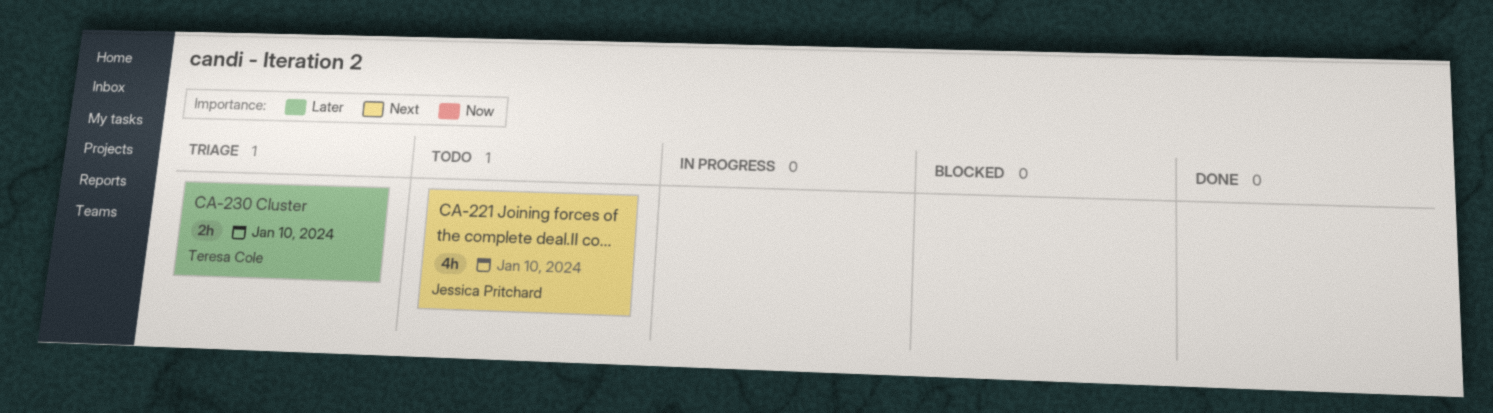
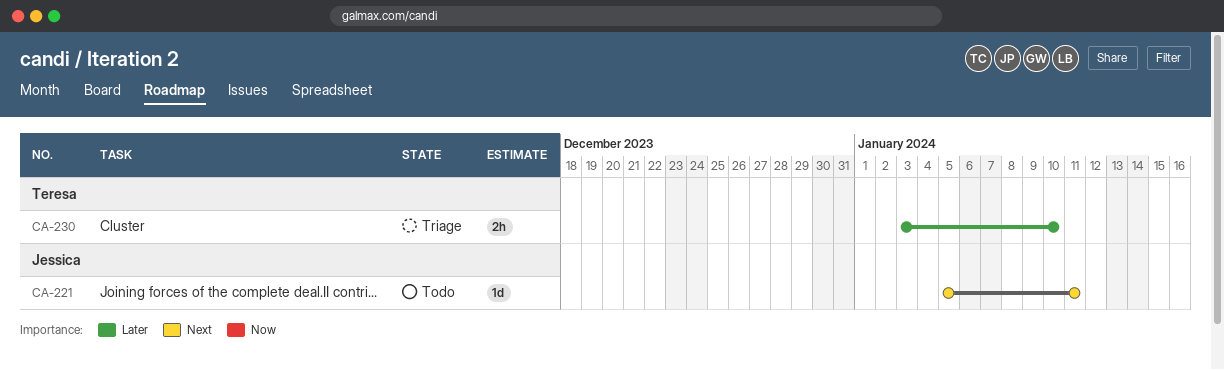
CA-221, estimate: 4h -> 1d
CA-221, due: Jan 10 -> Jan 11

